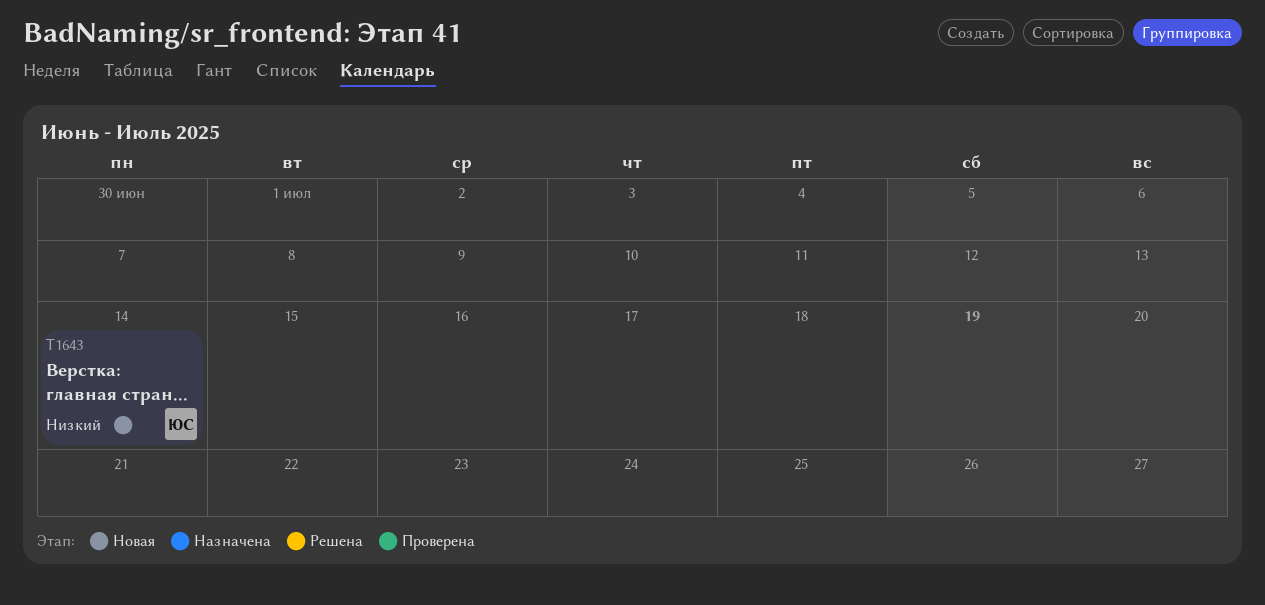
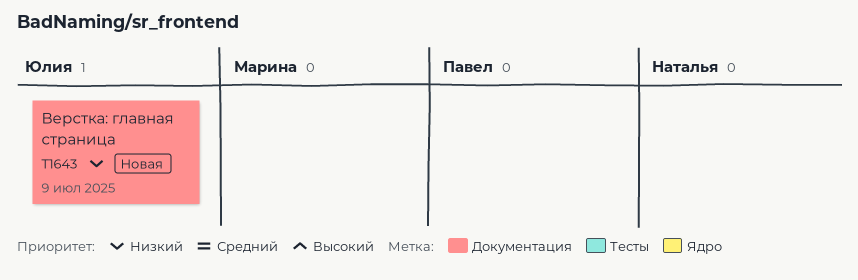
T1643, due: Jul 14 -> Jul 9

